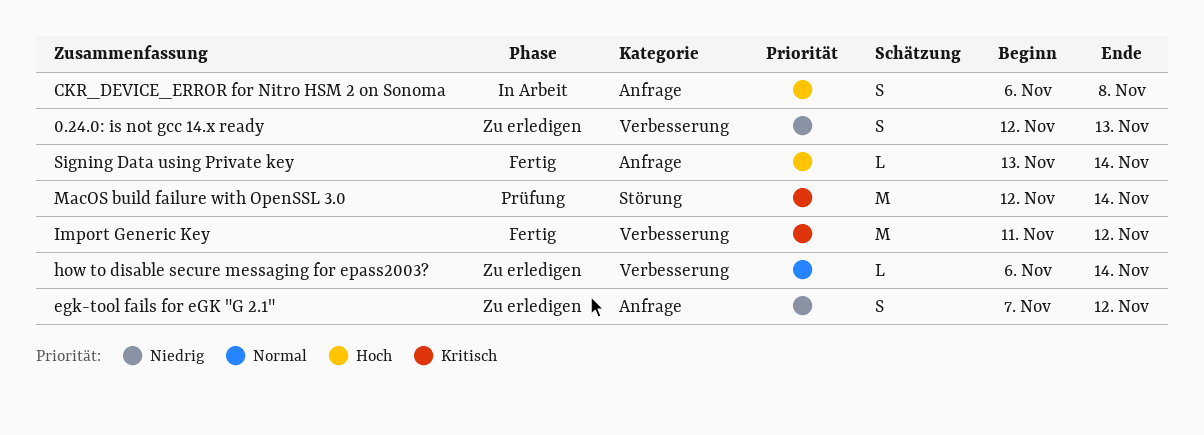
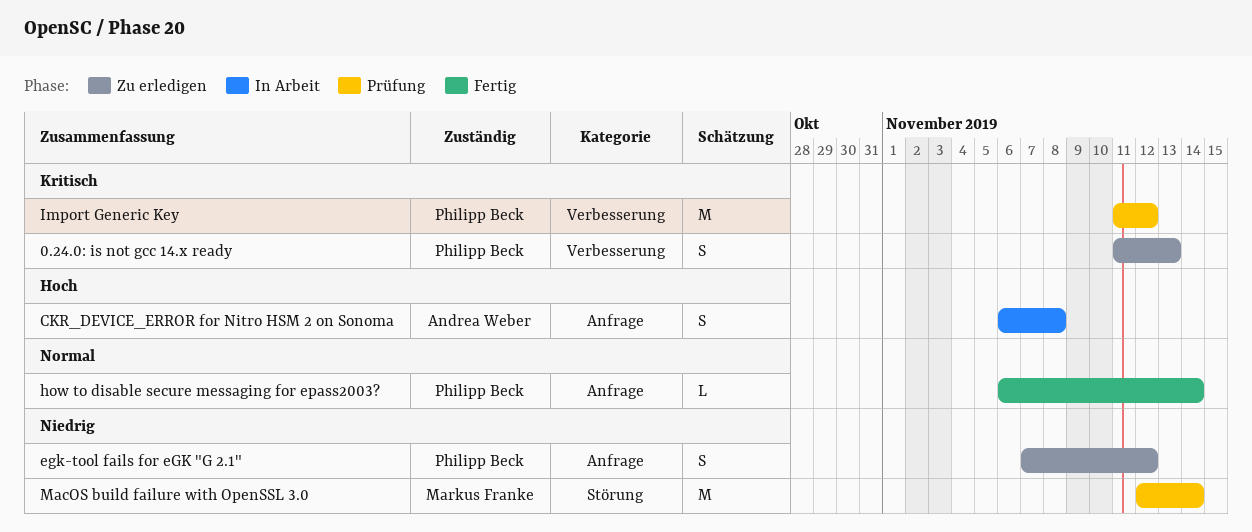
0.24.0: is not gcc 14.x ready, priority: Niedrig -> Kritisch
0.24.0: is not gcc 14.x ready, start: Nov 12 -> Nov 11
how to disable secure messaging for epass2003?, status: Zu erledigen -> Fertig
how to disable secure messaging for epass2003?, label: Verbesserung -> Anfrage
Import Generic Key, status: Fertig -> Prüfung
MacOS build failure with OpenSSL 3.0, priority: Kritisch -> Niedrig
Signing Data using Private key: present -> none

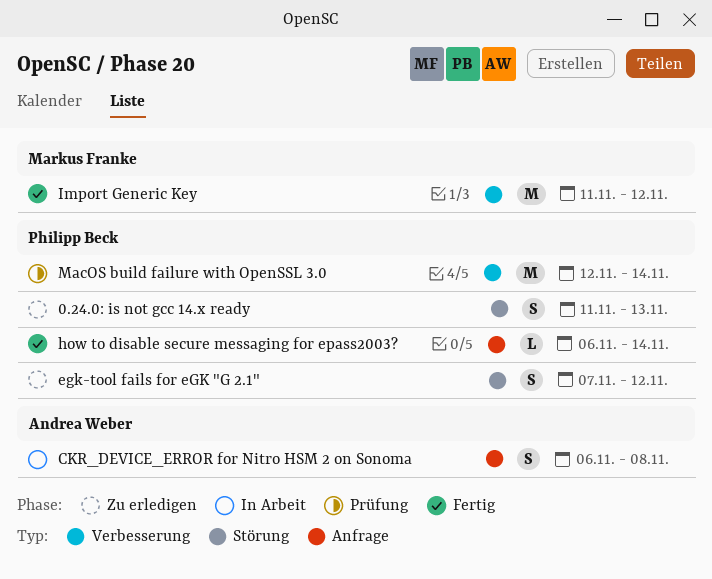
0.24.0: is not gcc 14.x ready, label: Verbesserung -> Störung
egk-tool fails for eGK "G 2.1", label: Anfrage -> Störung
Import Generic Key, status: Prüfung -> Fertig
Import Generic Key, owner: Philipp Beck -> Markus Franke
MacOS build failure with OpenSSL 3.0, owner: Markus Franke -> Philipp Beck
MacOS build failure with OpenSSL 3.0, label: Störung -> Verbesserung

